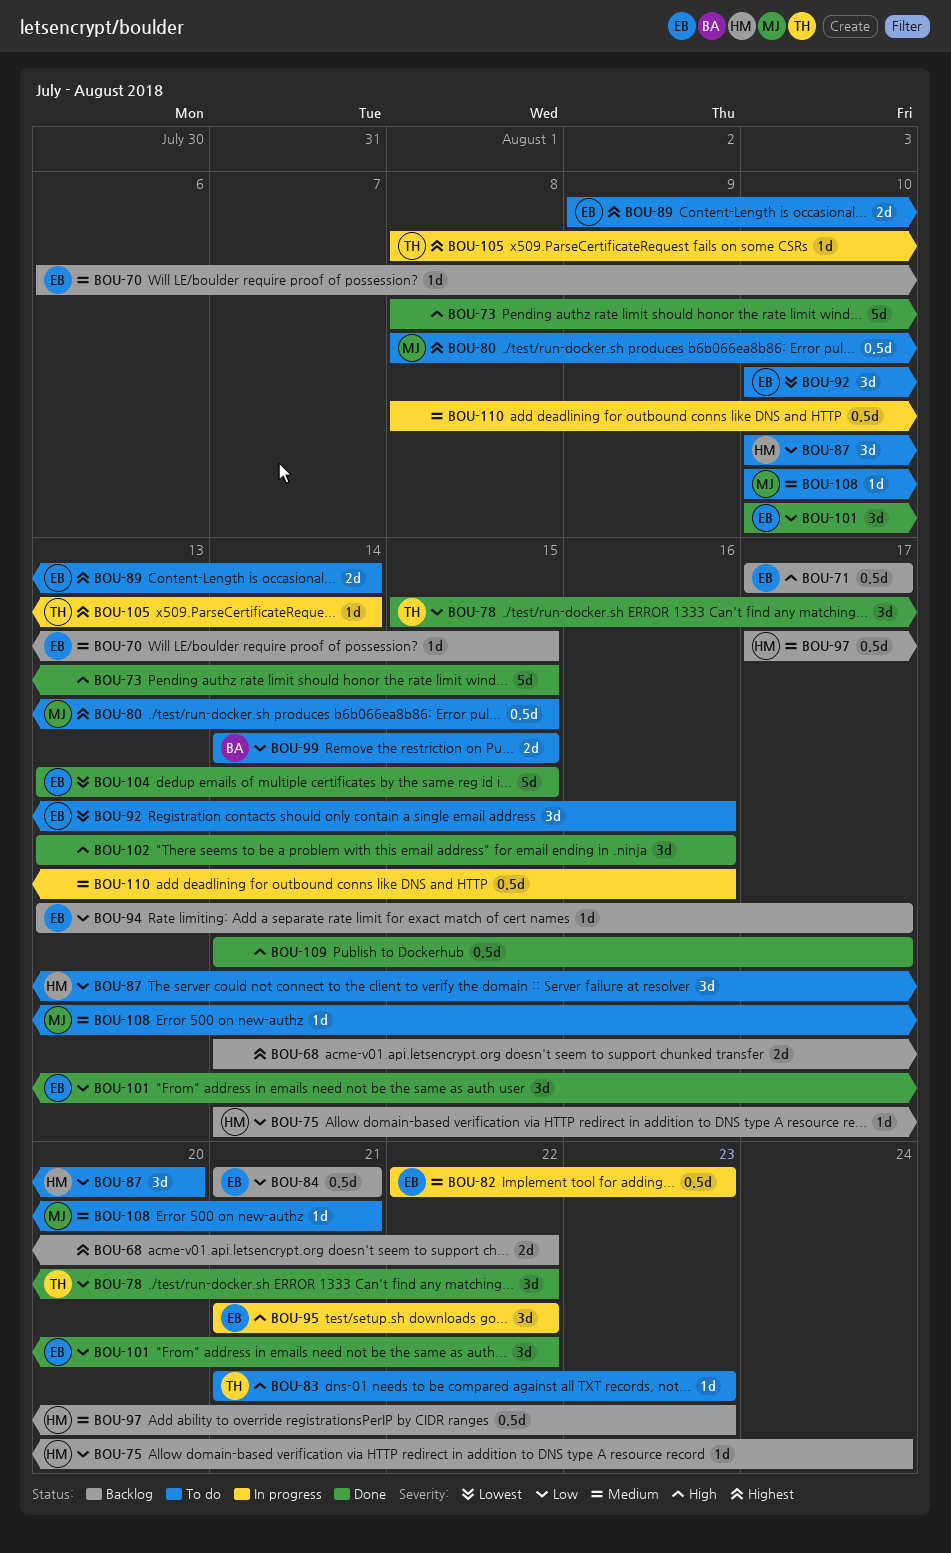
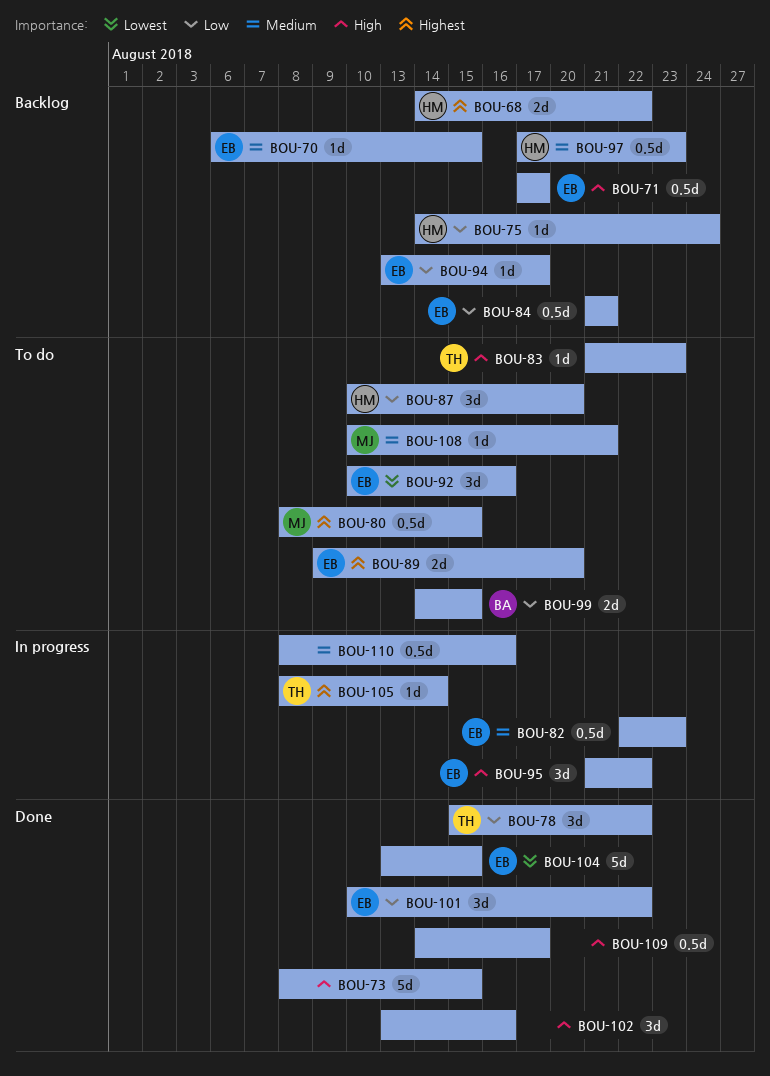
BOU-68, owner: none -> HM
BOU-89, due: Aug 14 -> Aug 20

